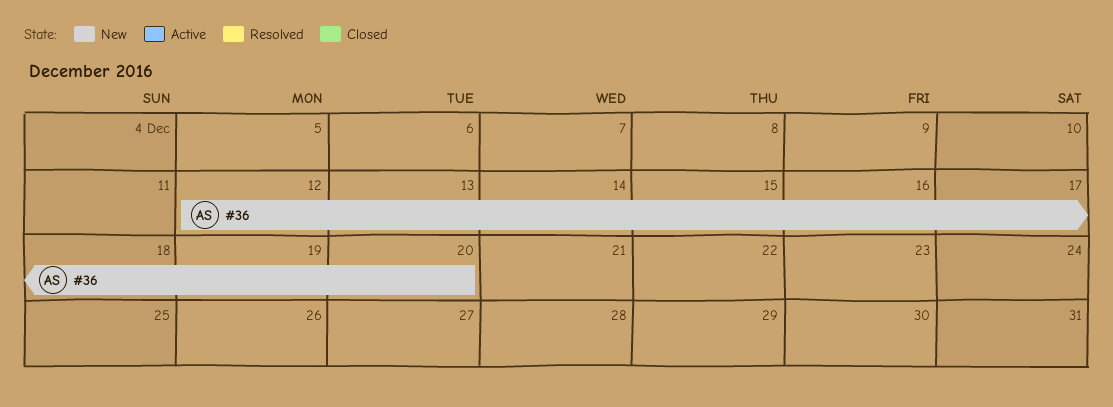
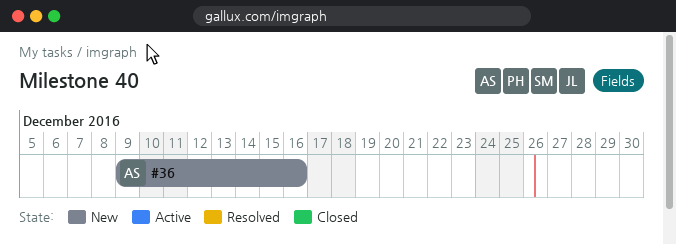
#36, start: Dec 12 -> Dec 9
#36, due: Dec 20 -> Dec 16

